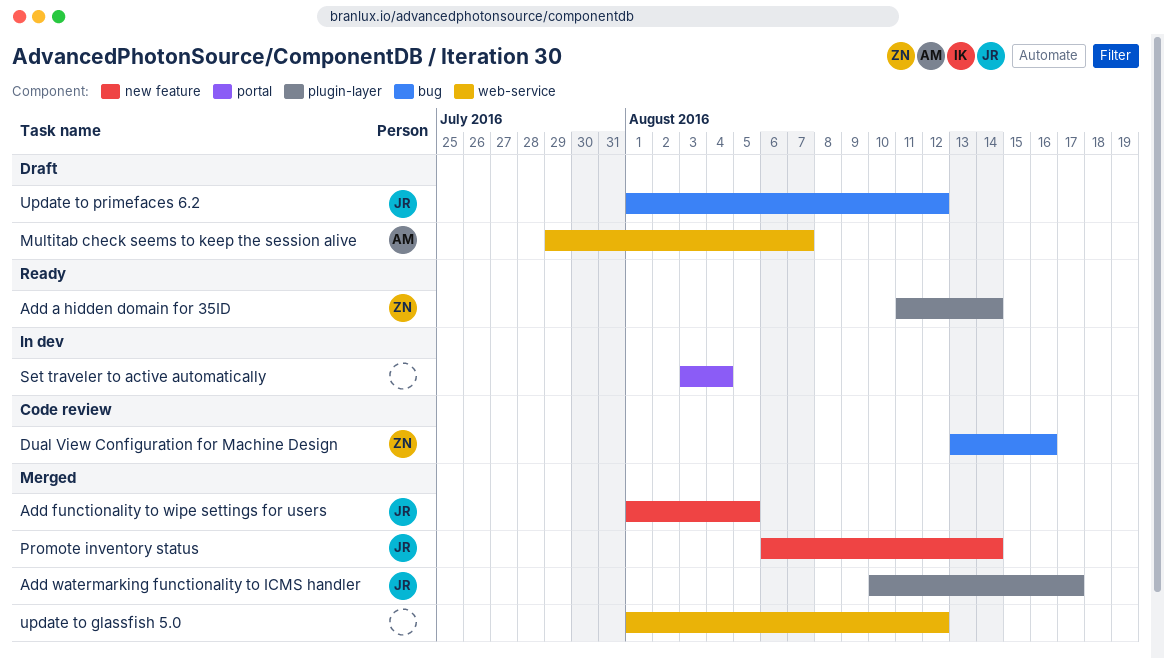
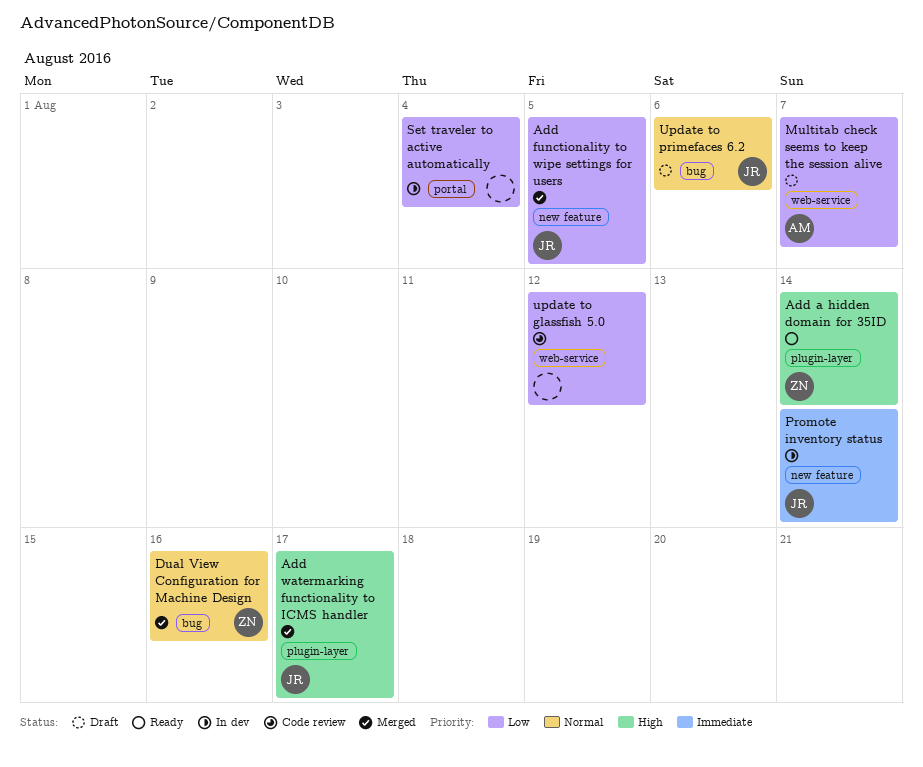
Dual View Configuration for Machine Design, status: Code review -> Merged
Promote inventory status, status: Merged -> In dev
update to glassfish 5.0, status: Merged -> Code review
Update to primefaces 6.2, due: Aug 12 -> Aug 6

